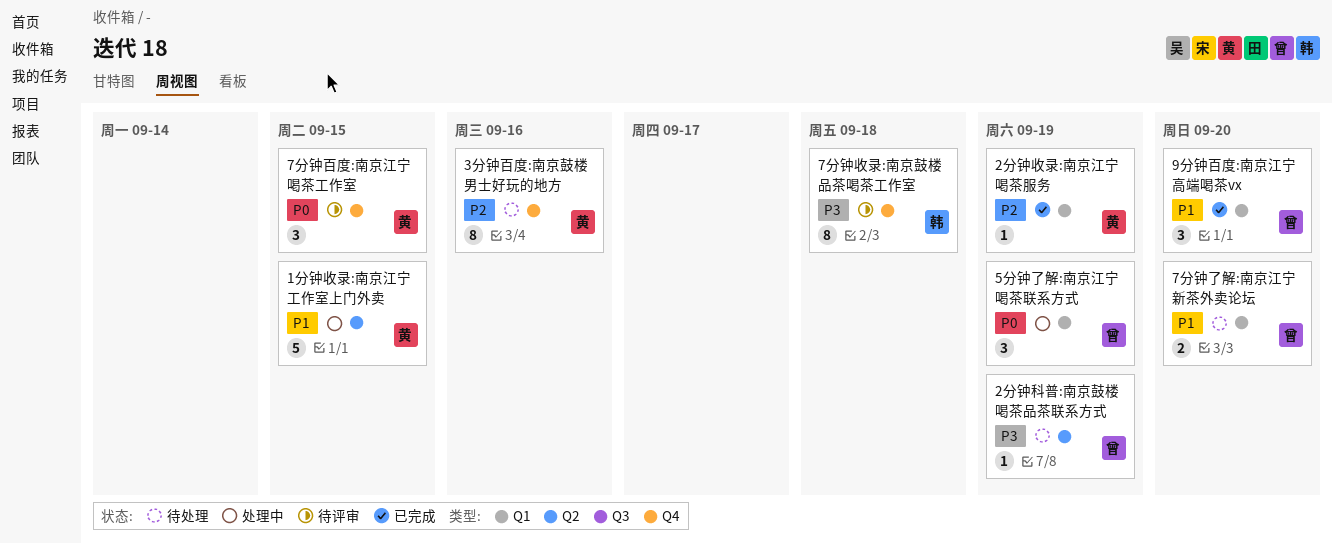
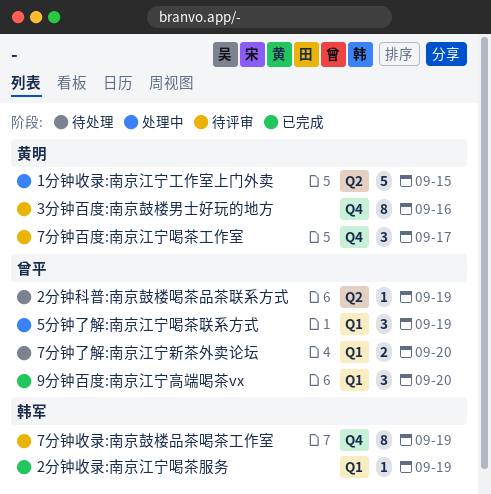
2分钟收录:南京江宁喝茶服务, owner: 黄明 -> 韩军
3分钟百度:南京鼓楼男士好玩的地方, status: 待处理 -> 待评审
7分钟收录:南京鼓楼品茶喝茶工作室, due: Sep 18 -> Sep 19
7分钟百度:南京江宁喝茶工作室, due: Sep 15 -> Sep 17

